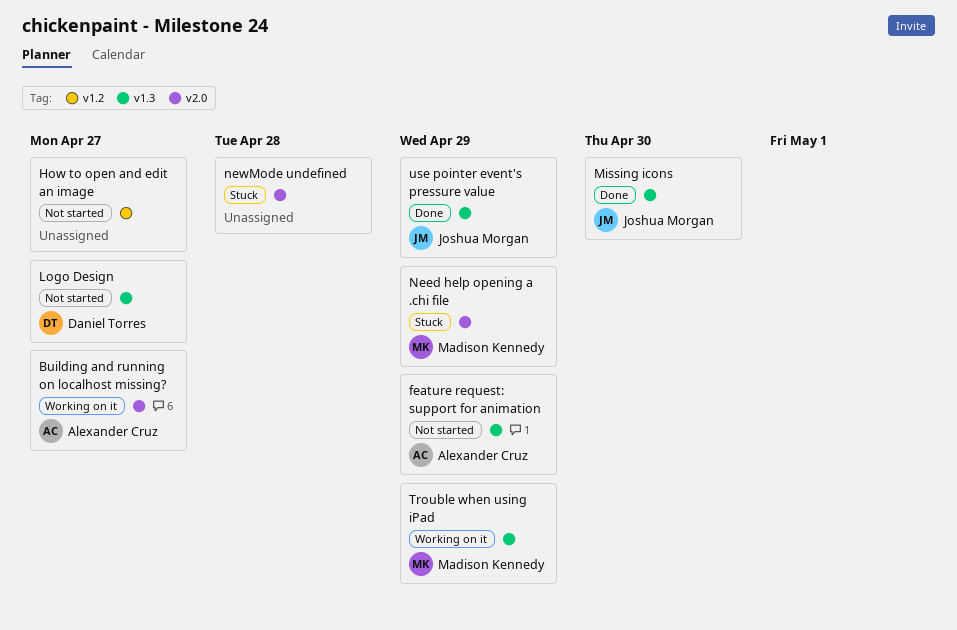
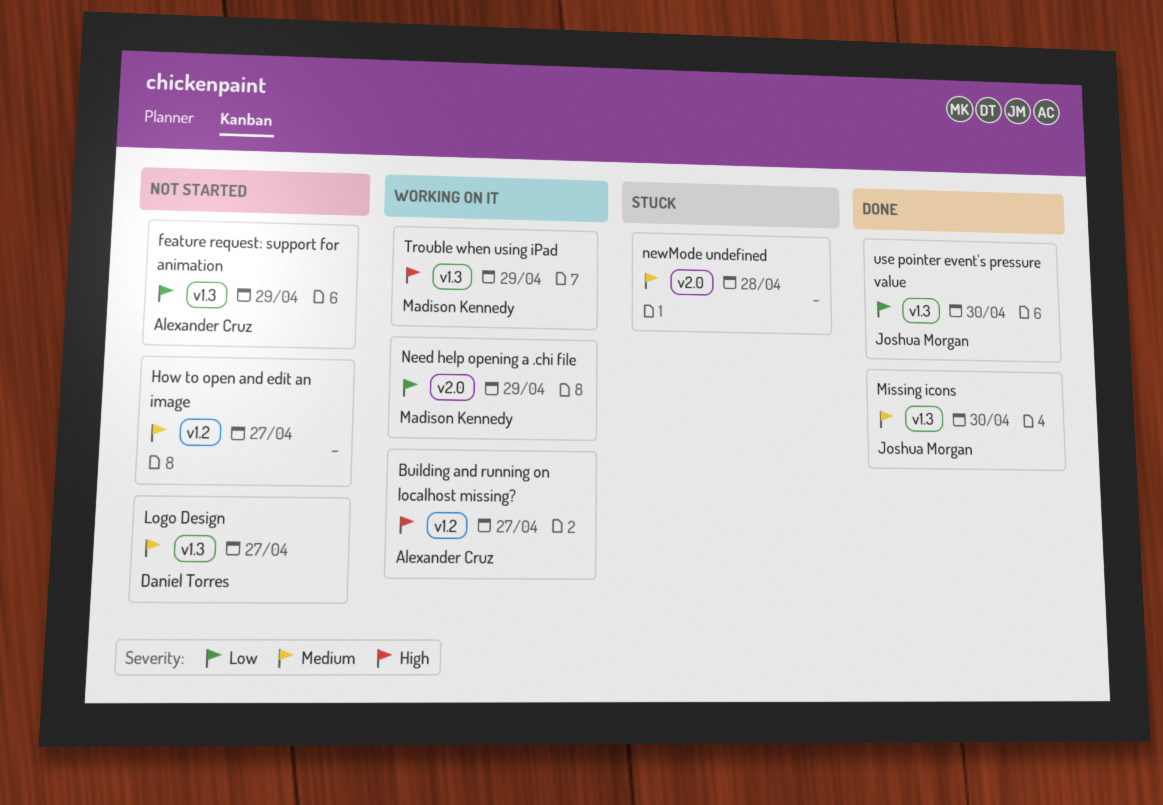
Building and running on localhost missing?, label: v2.0 -> v1.2
Need help opening a .chi file, status: Stuck -> Working on it
use pointer event's pressure value, due: Apr 29 -> Apr 30

